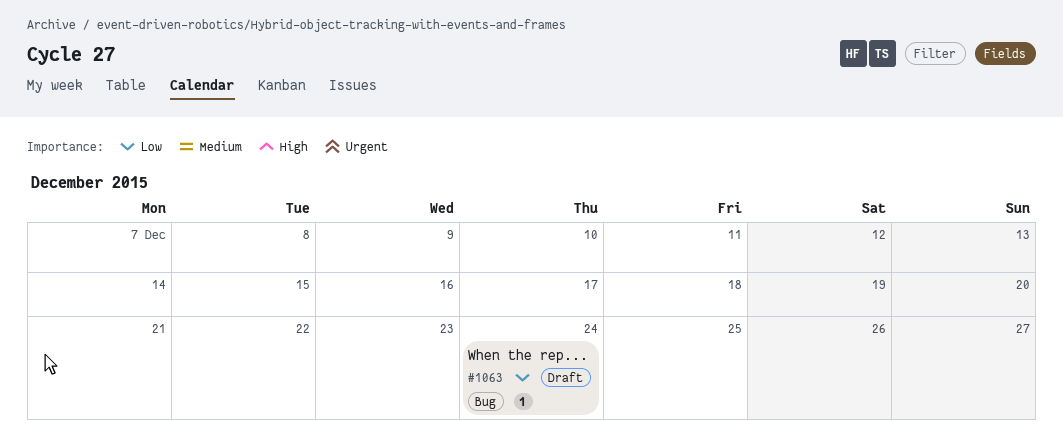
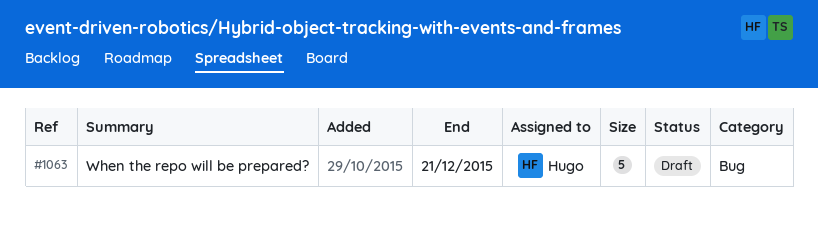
#1063, estimate: 1 -> 5
#1063, due: Dec 24 -> Dec 21

